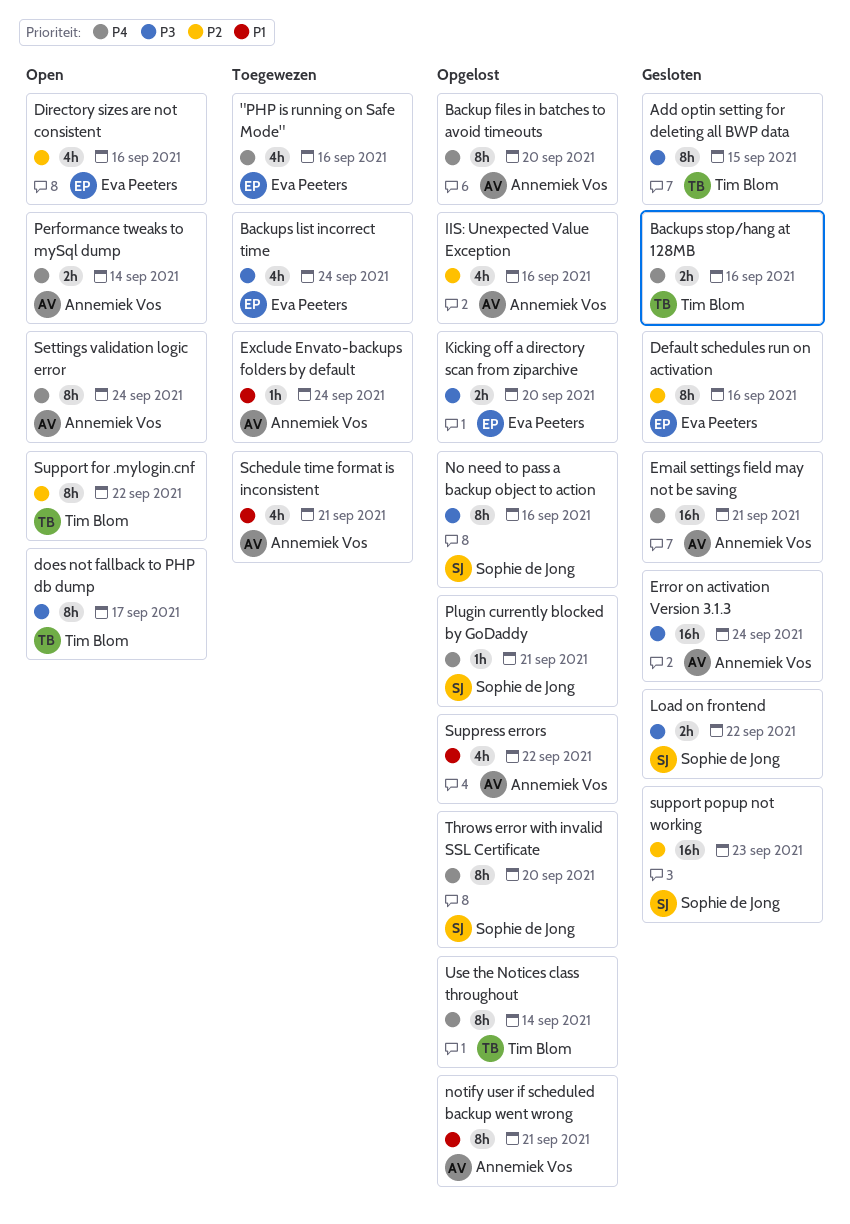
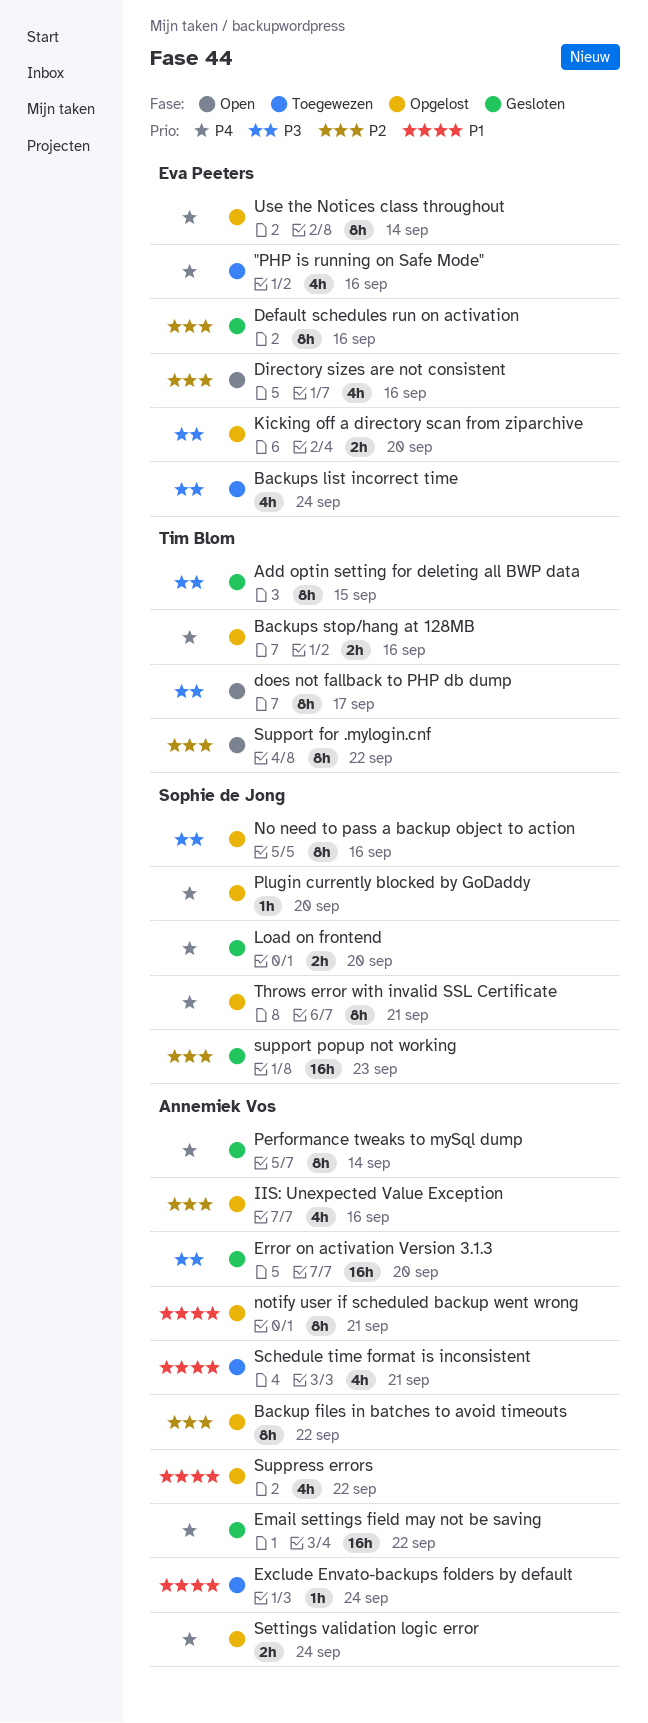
Backup files in batches to avoid timeouts, priority: P4 -> P2
Backup files in batches to avoid timeouts, due: Sep 20 -> Sep 22
Backups stop/hang at 128MB, status: Gesloten -> Opgelost
Email settings field may not be saving, due: Sep 21 -> Sep 22
Error on activation Version 3.1.3, due: Sep 24 -> Sep 20
Load on frontend, priority: P3 -> P4
Load on frontend, due: Sep 22 -> Sep 20
Performance tweaks to mySql dump, status: Open -> Gesloten
Performance tweaks to mySql dump, estimate: 2h -> 8h
Plugin currently blocked by GoDaddy, due: Sep 21 -> Sep 20
Settings validation logic error, status: Open -> Opgelost
Settings validation logic error, estimate: 8h -> 2h
Throws error with invalid SSL Certificate, due: Sep 20 -> Sep 21
Use the Notices class throughout, owner: Tim Blom -> Eva Peeters

